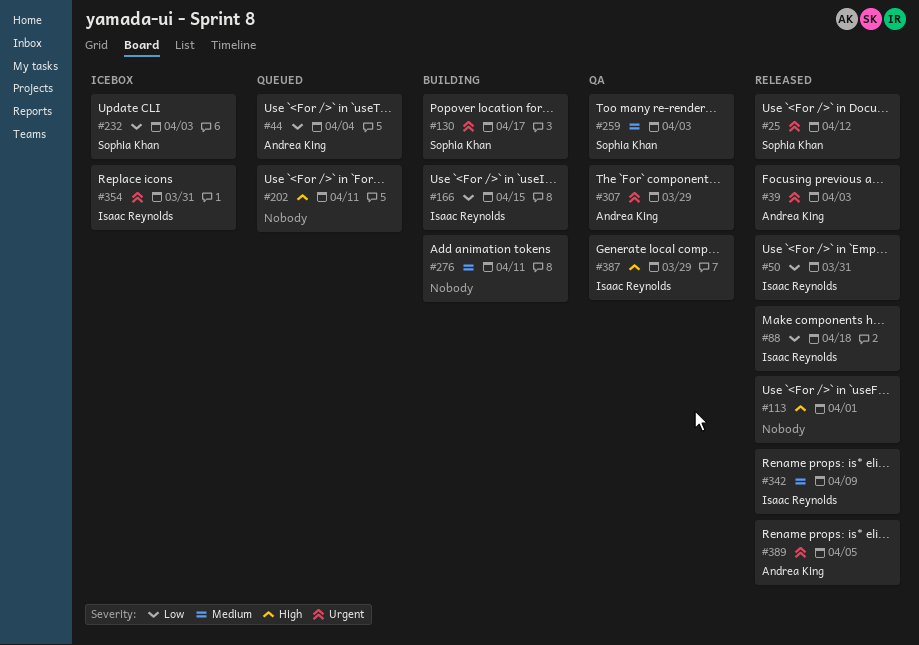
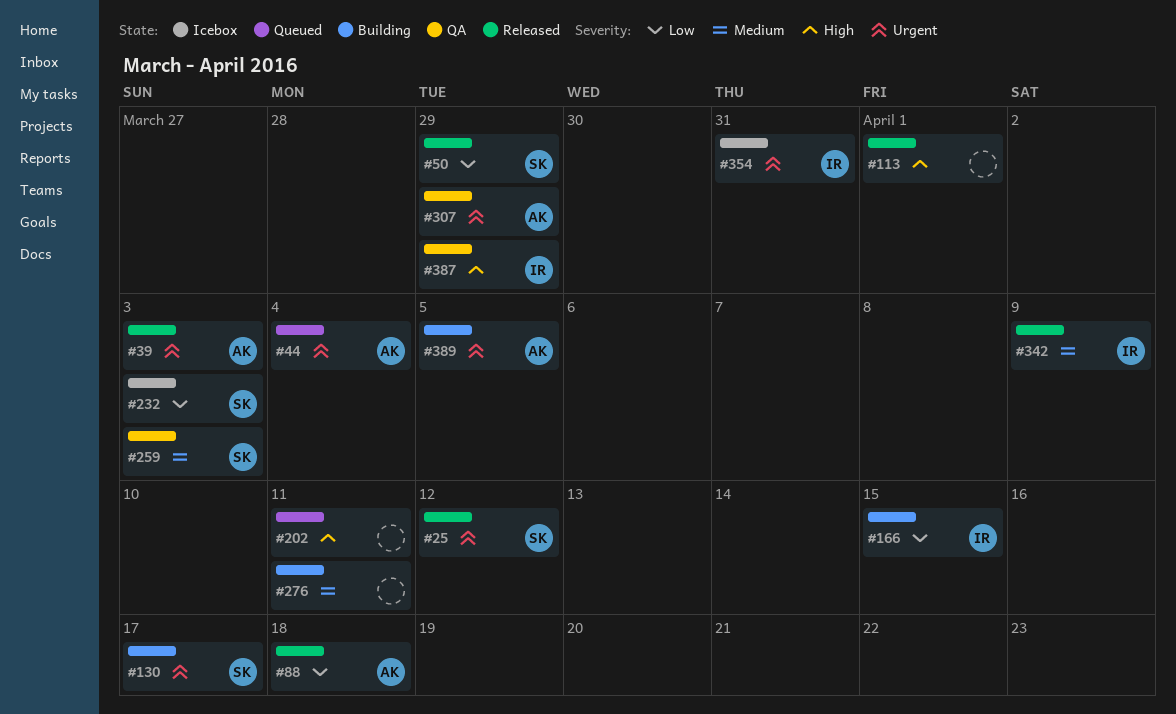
#44, priority: Low -> Urgent
#50, owner: Isaac Reynolds -> Sophia Khan
#50, due: Mar 31 -> Mar 29
#88, owner: Isaac Reynolds -> Andrea King
#389, status: Released -> Building

